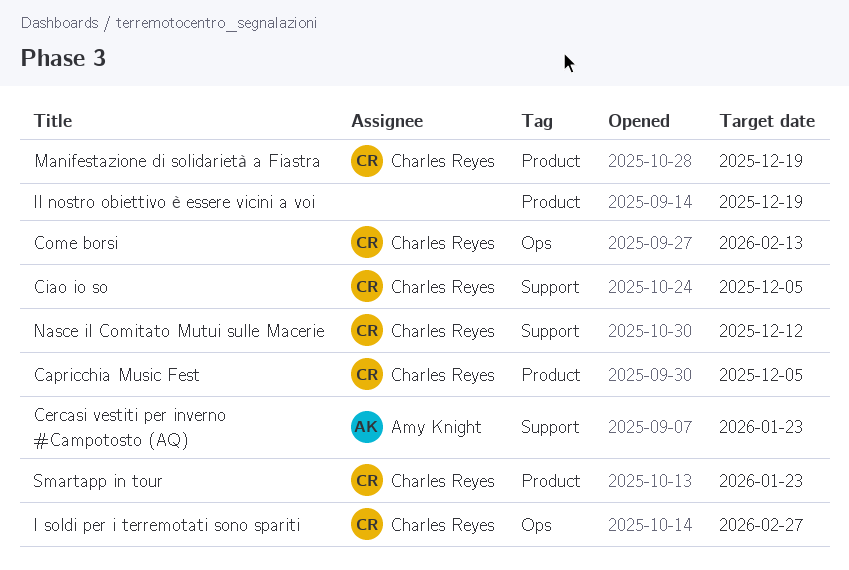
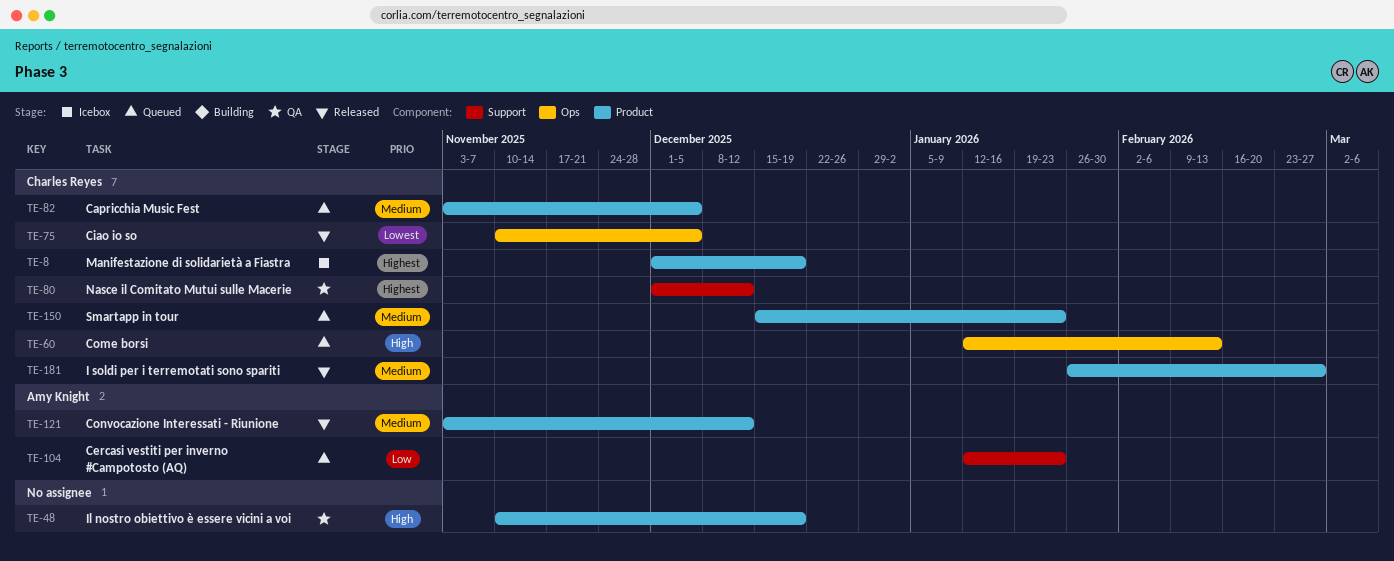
Ciao io so, label: Support -> Ops
Convocazione Interessati - Riunione: none -> present
I soldi per i terremotati sono spariti, label: Ops -> Product

